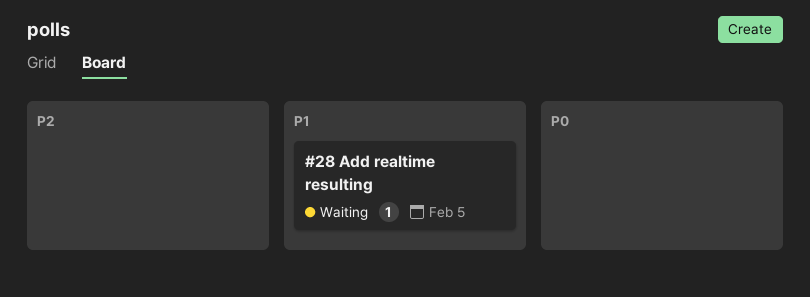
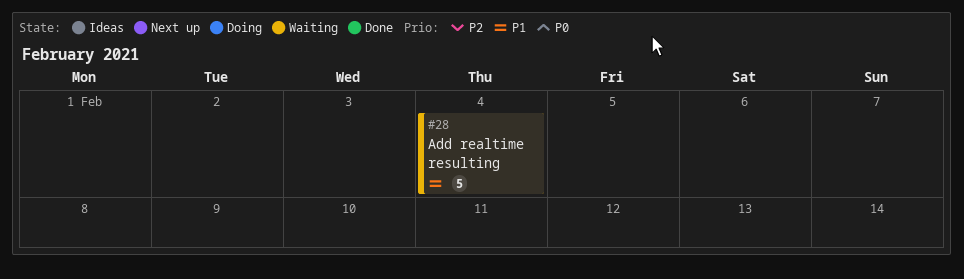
#28, estimate: 1 -> 5
#28, due: Feb 5 -> Feb 4

